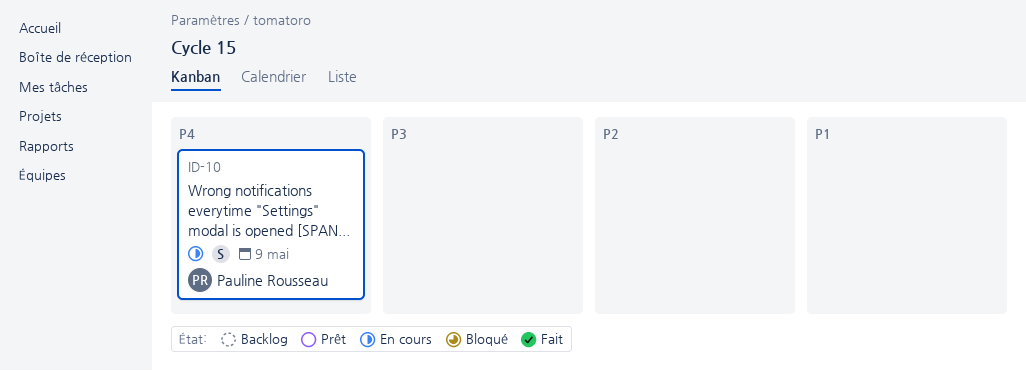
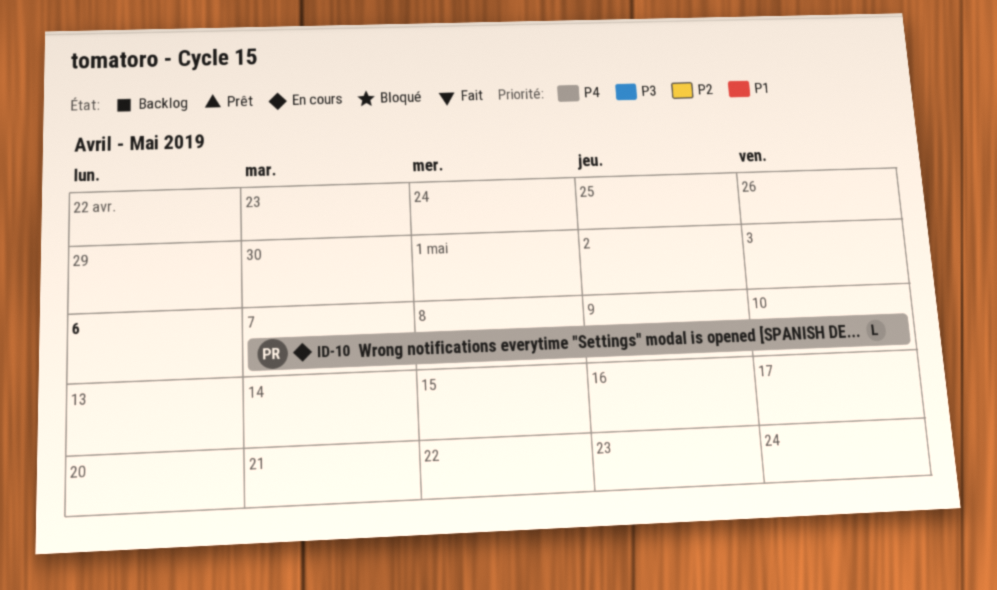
ID-10, estimate: S -> L
ID-10, due: May 9 -> May 10

